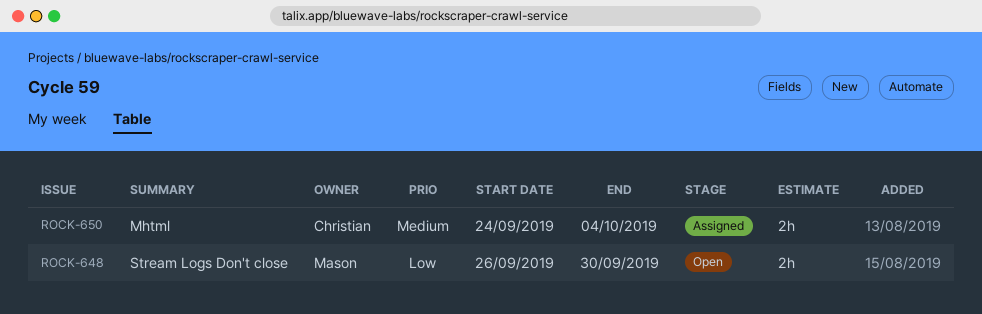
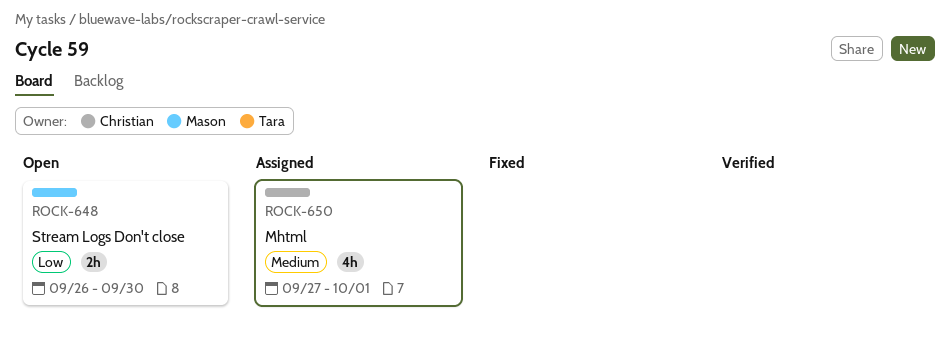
ROCK-650, estimate: 2h -> 4h
ROCK-650, start: Sep 24 -> Sep 27
ROCK-650, due: Oct 4 -> Oct 1

